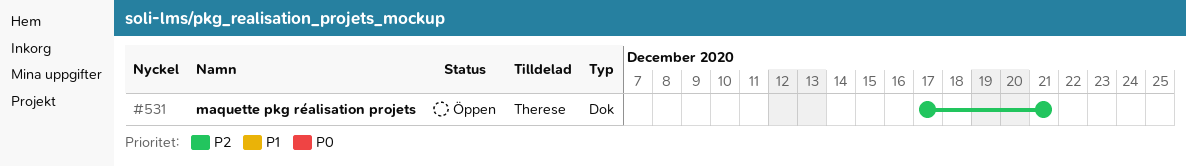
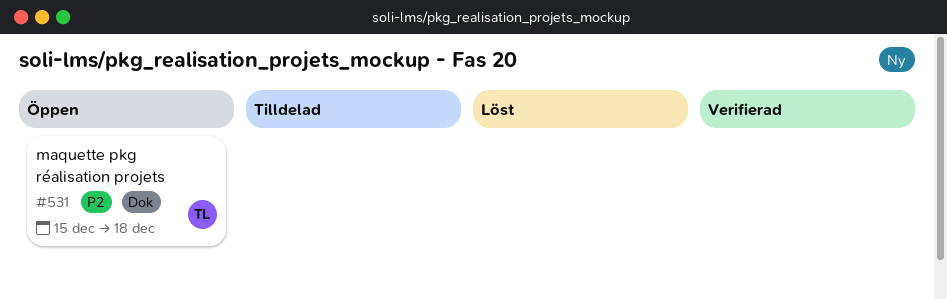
#531, start: Dec 17 -> Dec 15
#531, due: Dec 21 -> Dec 18

